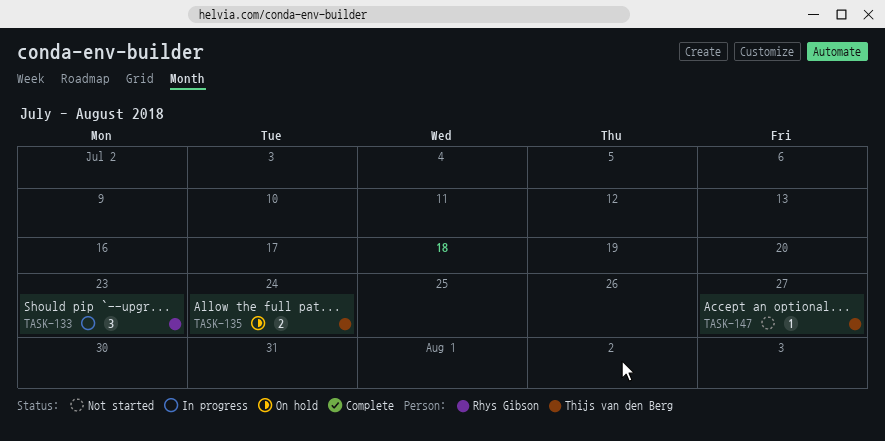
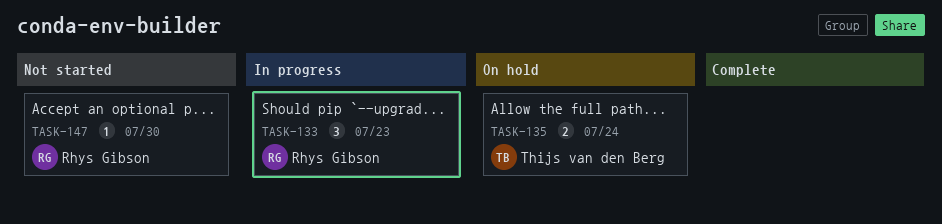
TASK-147, owner: Thijs van den Berg -> Rhys Gibson
TASK-147, due: Jul 27 -> Jul 30

